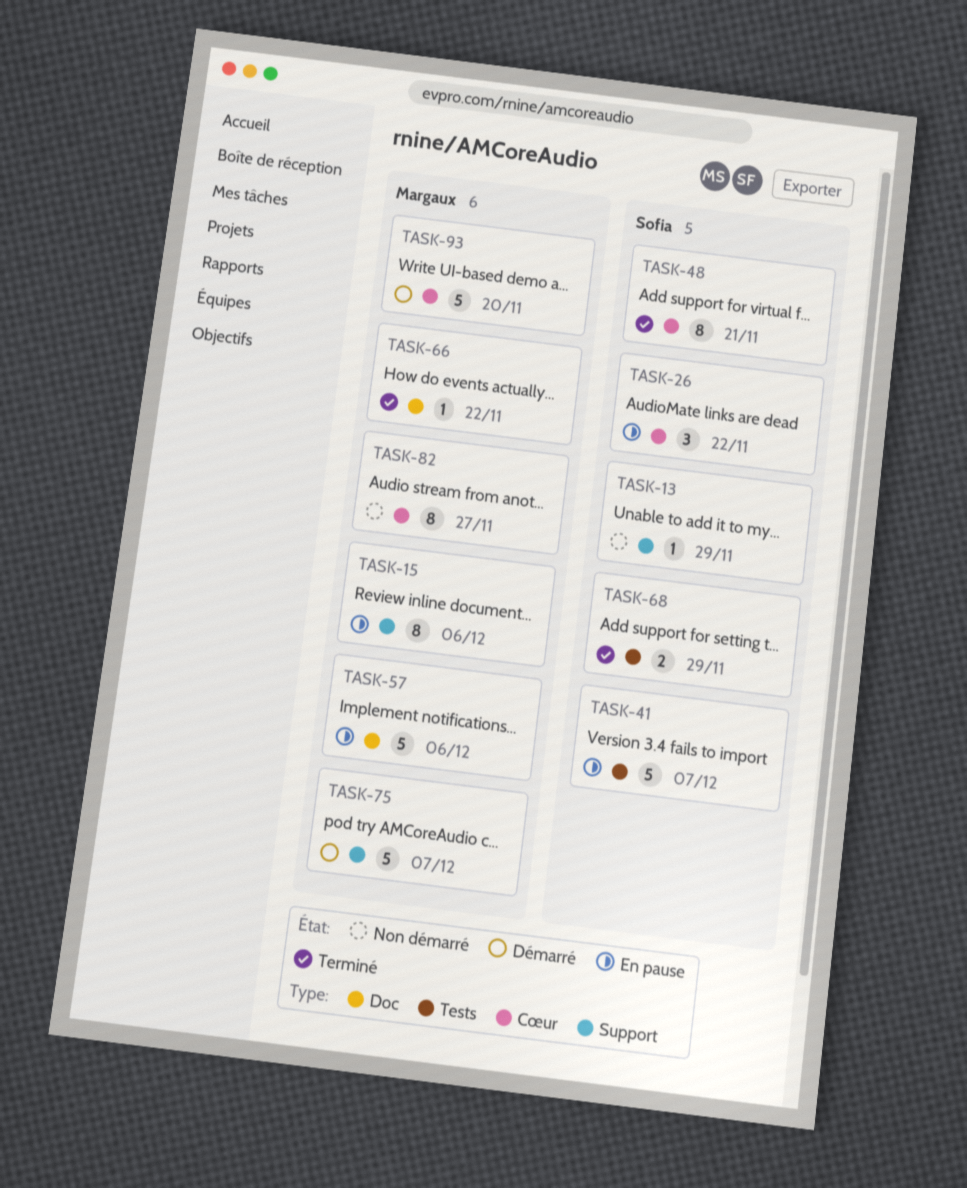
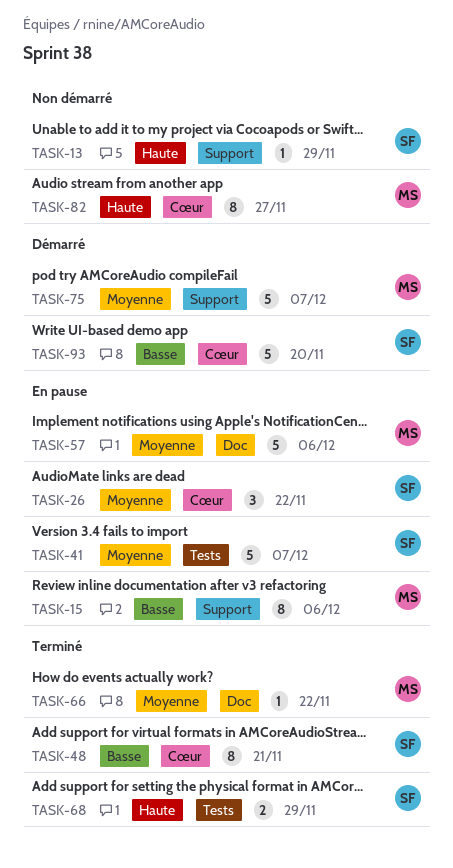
TASK-93, owner: Margaux -> Sofia

